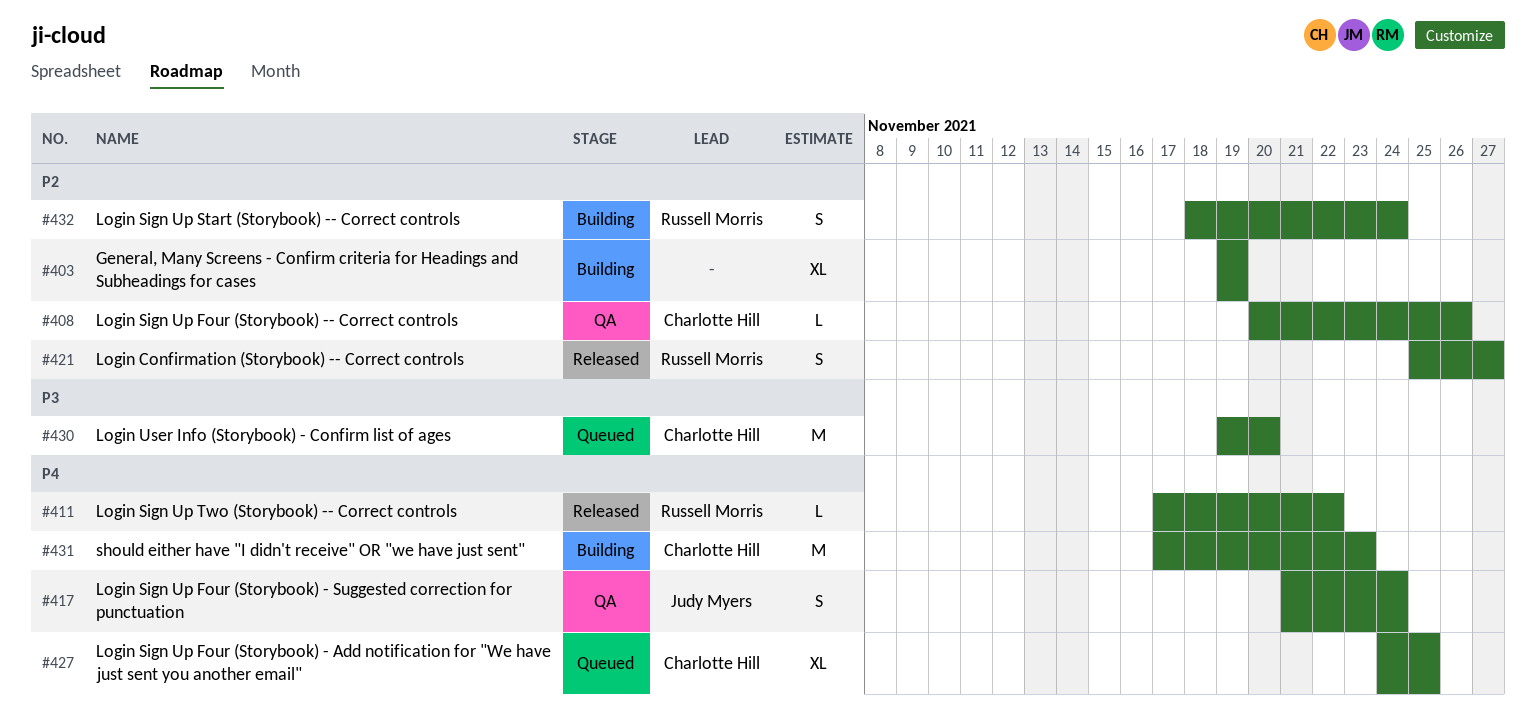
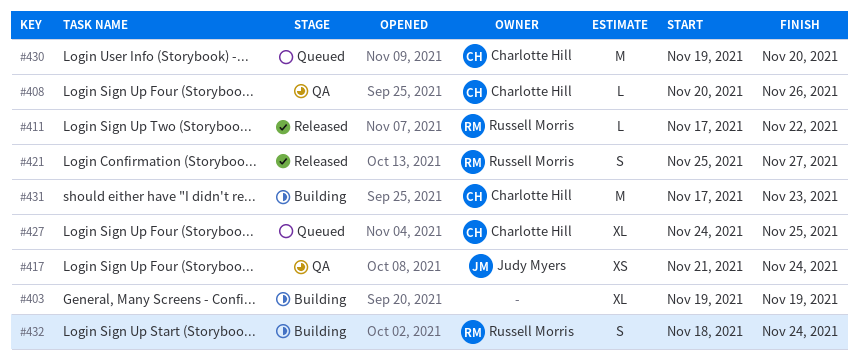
#417, estimate: S -> XS

